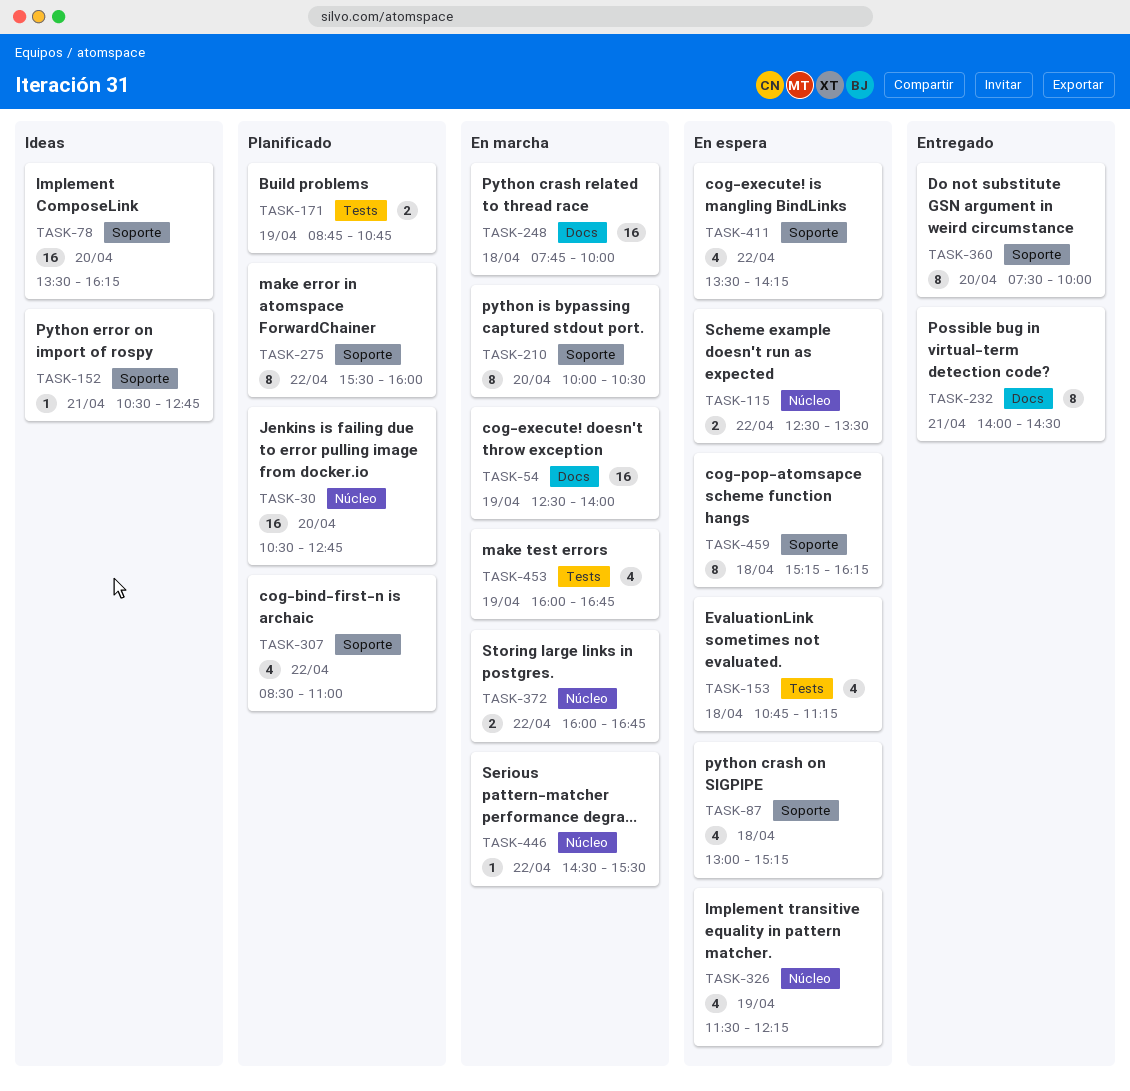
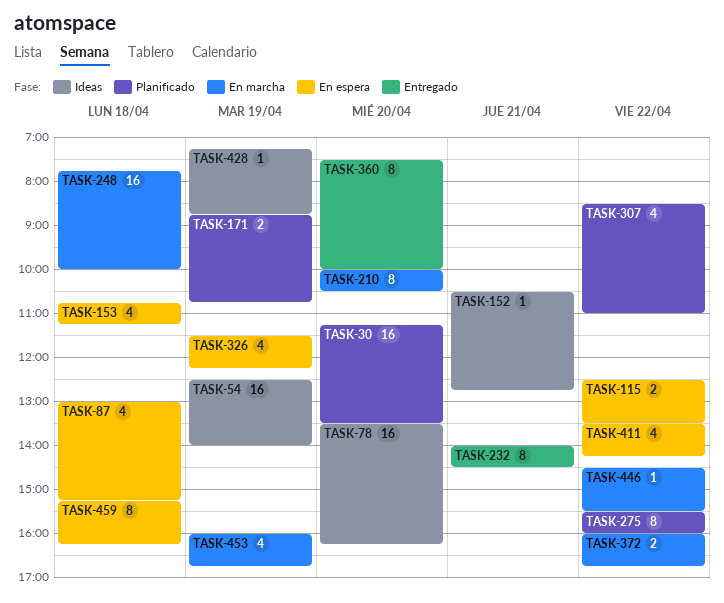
TASK-30, begins: 10:30 -> 11:15
TASK-30, ends: 12:45 -> 13:30
TASK-54, status: En marcha -> Ideas
TASK-428: none -> present

